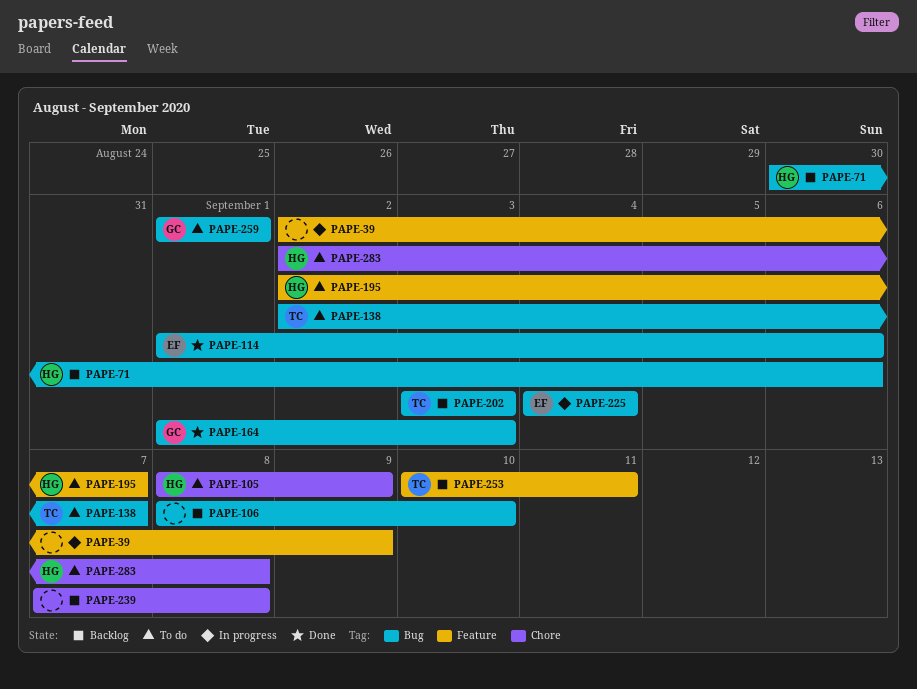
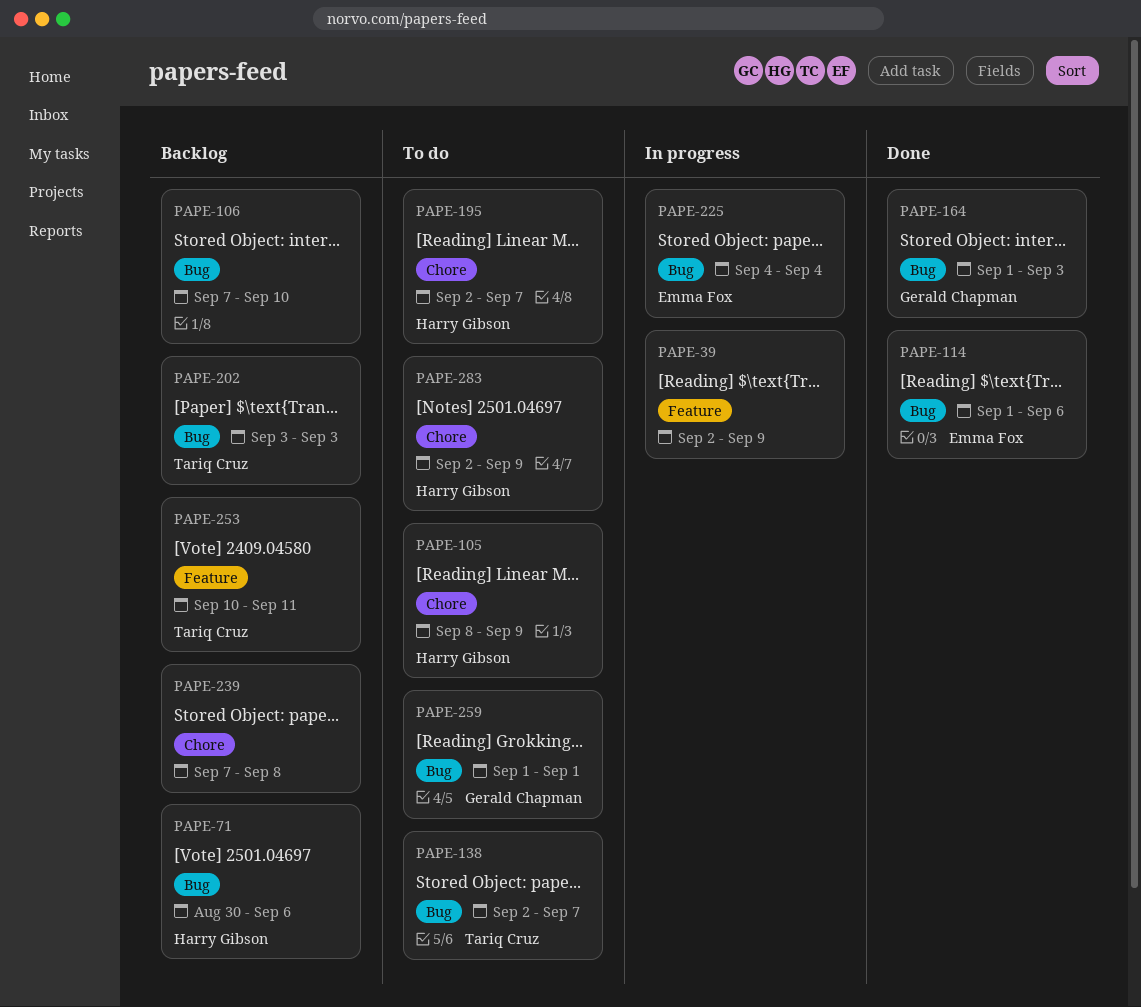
PAPE-106, start: Sep 8 -> Sep 7
PAPE-195, label: Feature -> Chore
PAPE-283, due: Sep 8 -> Sep 9

